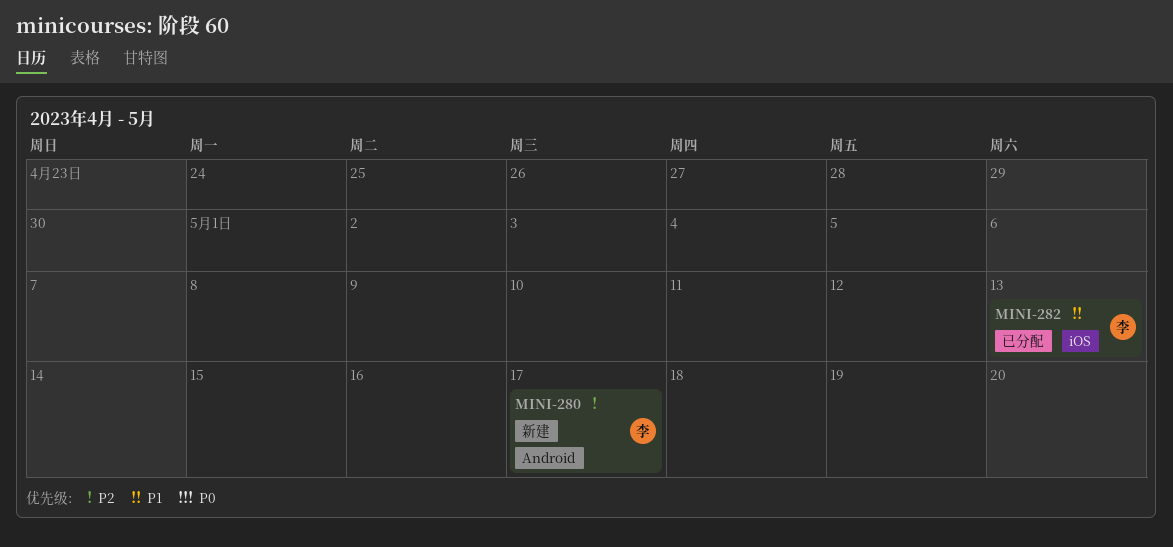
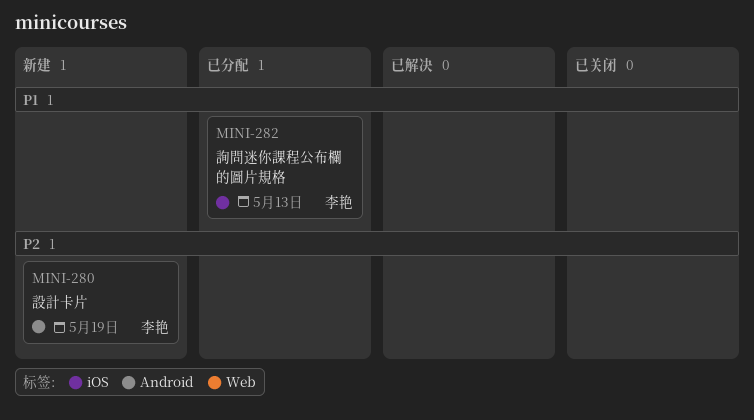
MINI-280, due: May 17 -> May 19

